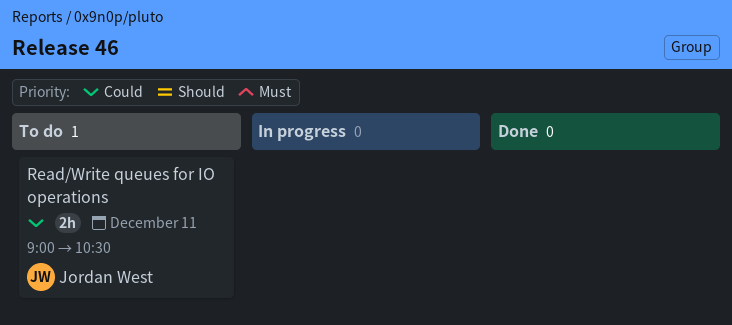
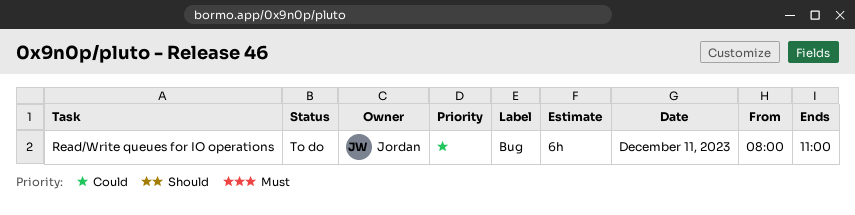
Read/Write queues for IO operations, estimate: 2h -> 6h
Read/Write queues for IO operations, begins: 09:00 -> 08:00
Read/Write queues for IO operations, ends: 10:30 -> 11:00

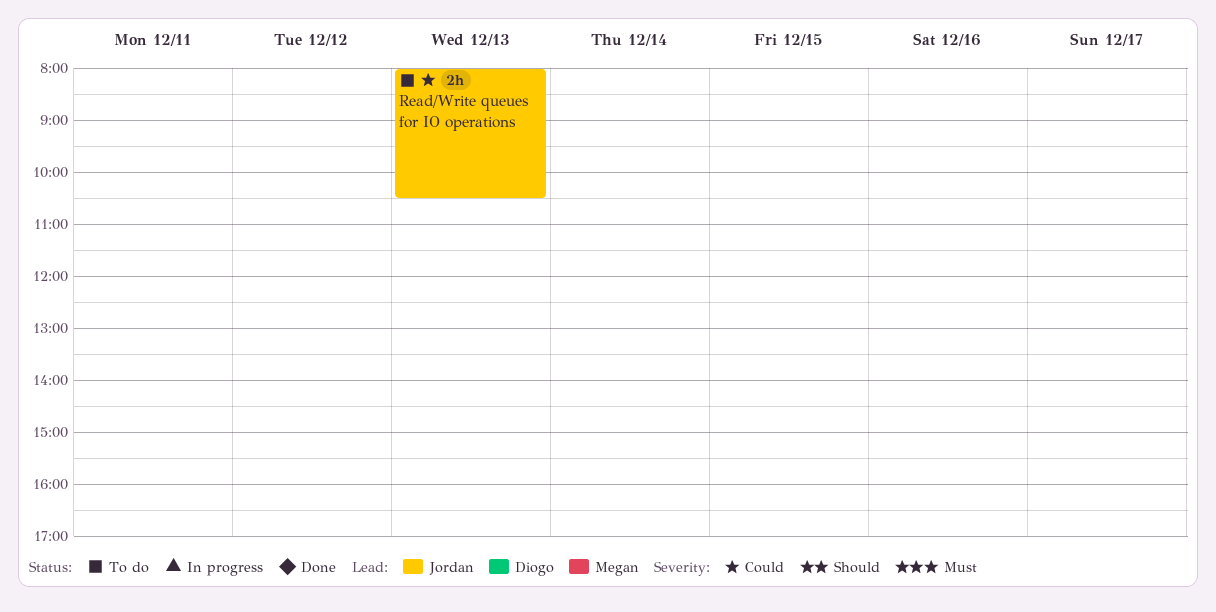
Read/Write queues for IO operations, estimate: 6h -> 2h
Read/Write queues for IO operations, day: Dec 11 -> Dec 13
Read/Write queues for IO operations, ends: 11:00 -> 10:30

